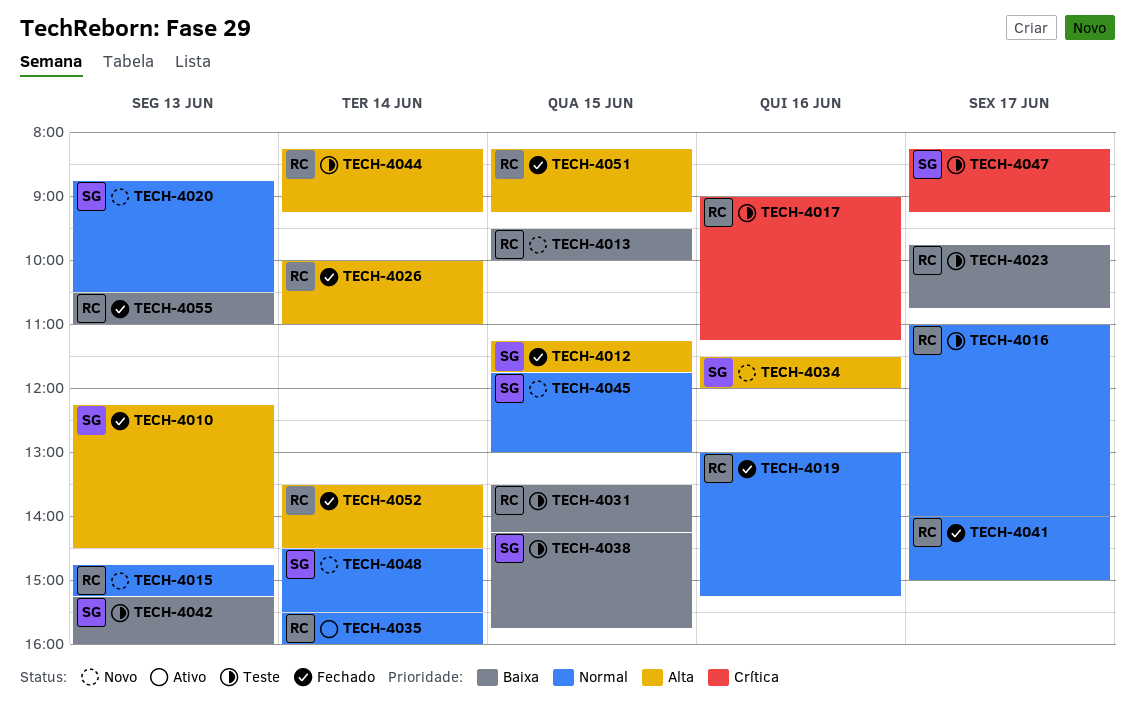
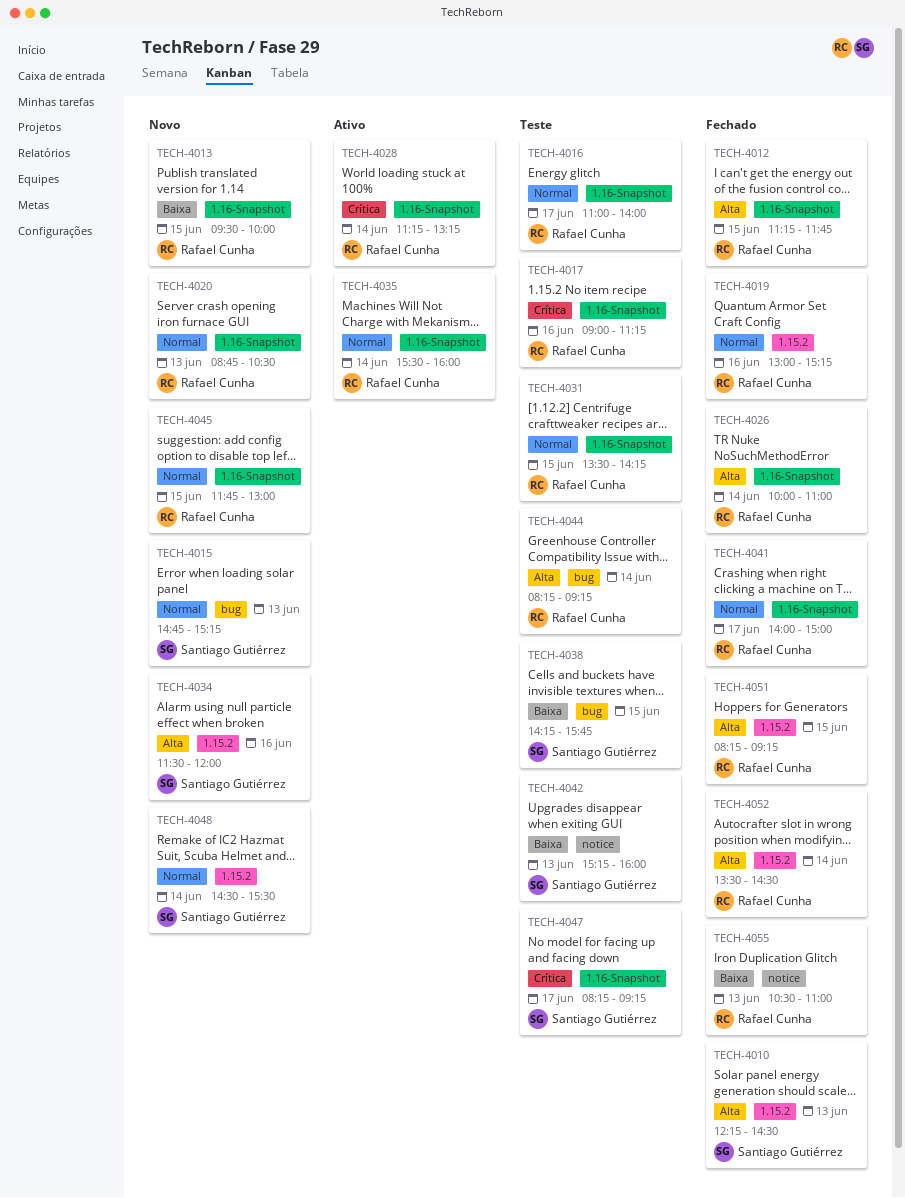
TECH-4012, owner: Santiago Gutiérrez -> Rafael Cunha
TECH-4015, owner: Rafael Cunha -> Santiago Gutiérrez
TECH-4020, owner: Santiago Gutiérrez -> Rafael Cunha
TECH-4023: present -> none
TECH-4028: none -> present
TECH-4031, priority: Baixa -> Normal
TECH-4045, owner: Santiago Gutiérrez -> Rafael Cunha

